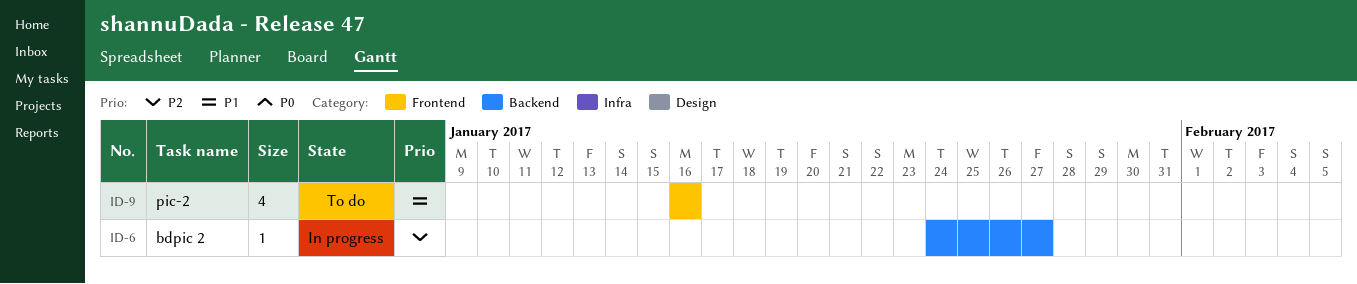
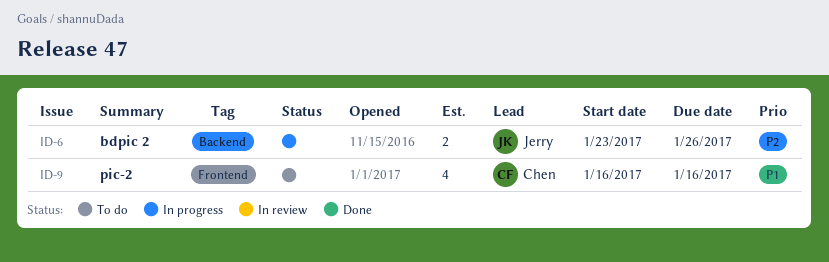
ID-6, estimate: 1 -> 2
ID-6, start: Jan 24 -> Jan 23
ID-6, due: Jan 27 -> Jan 26

